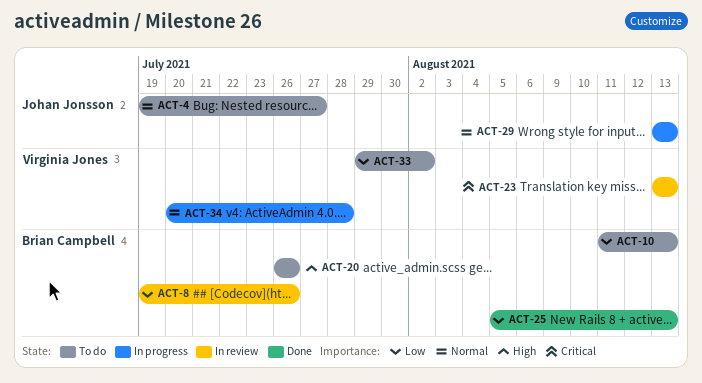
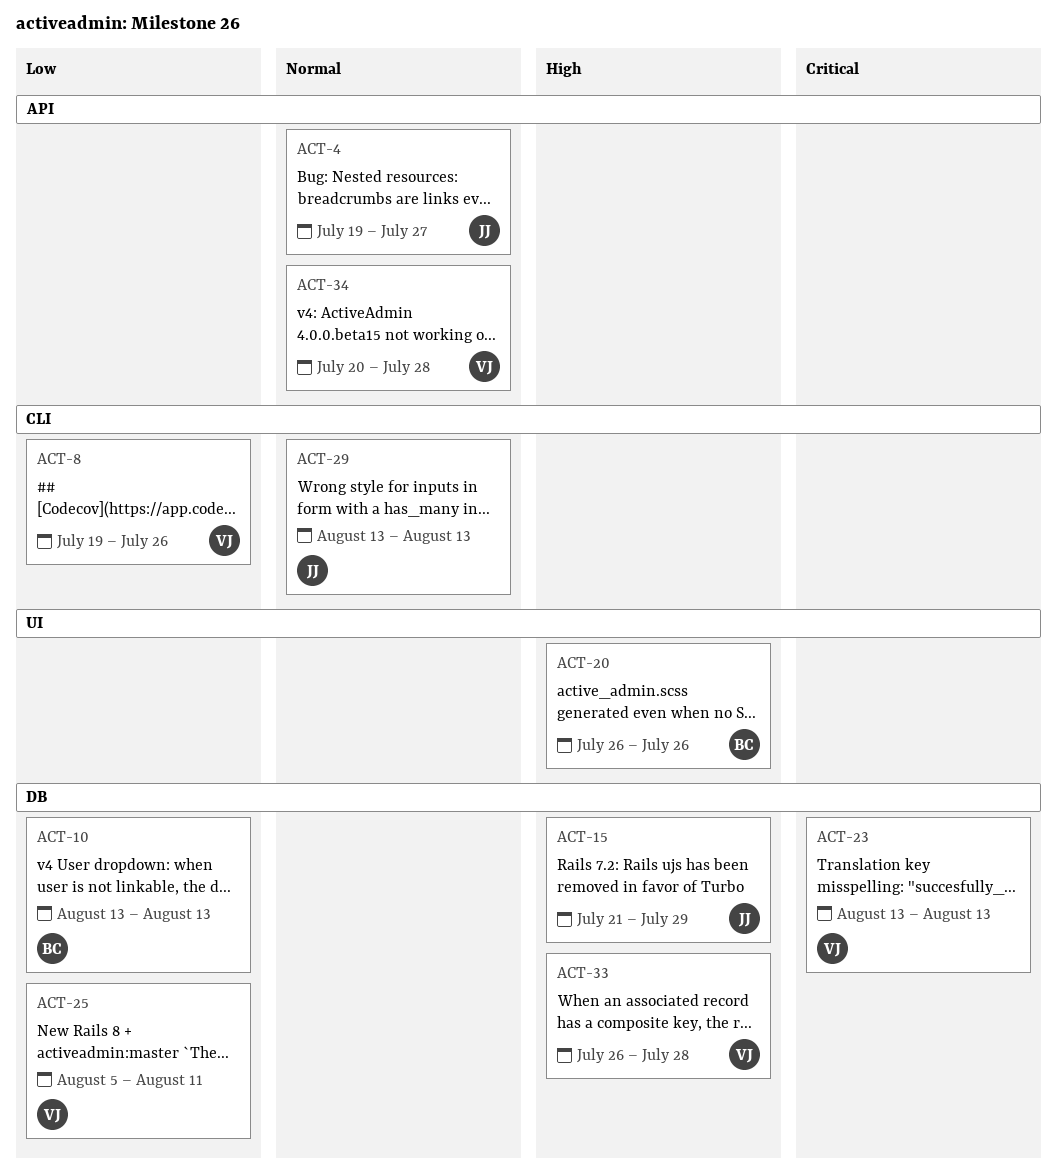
ACT-8, owner: Brian Campbell -> Virginia Jones
ACT-10, start: Aug 11 -> Aug 13
ACT-15: none -> present
ACT-25, owner: Brian Campbell -> Virginia Jones
ACT-25, due: Aug 13 -> Aug 11
ACT-33, priority: Low -> High
ACT-33, start: Jul 29 -> Jul 26
ACT-33, due: Aug 2 -> Jul 28

